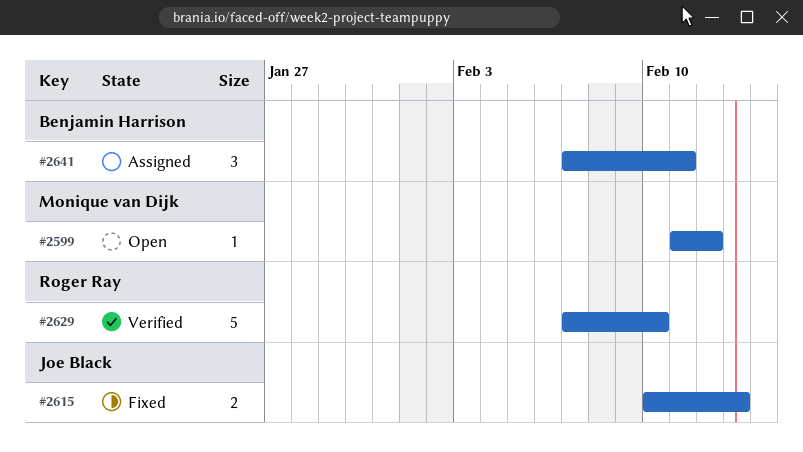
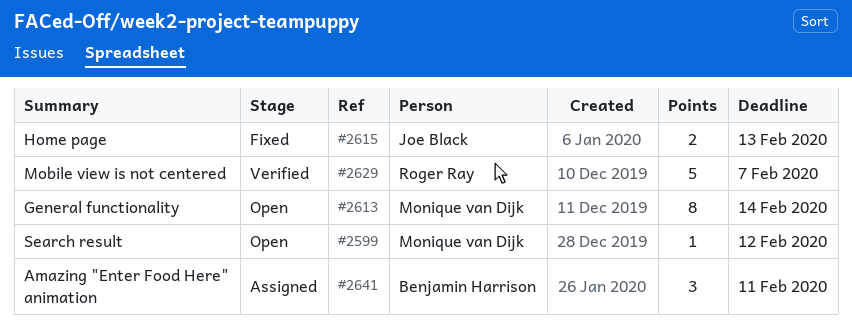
#2613: none -> present
#2629, due: Feb 10 -> Feb 7

